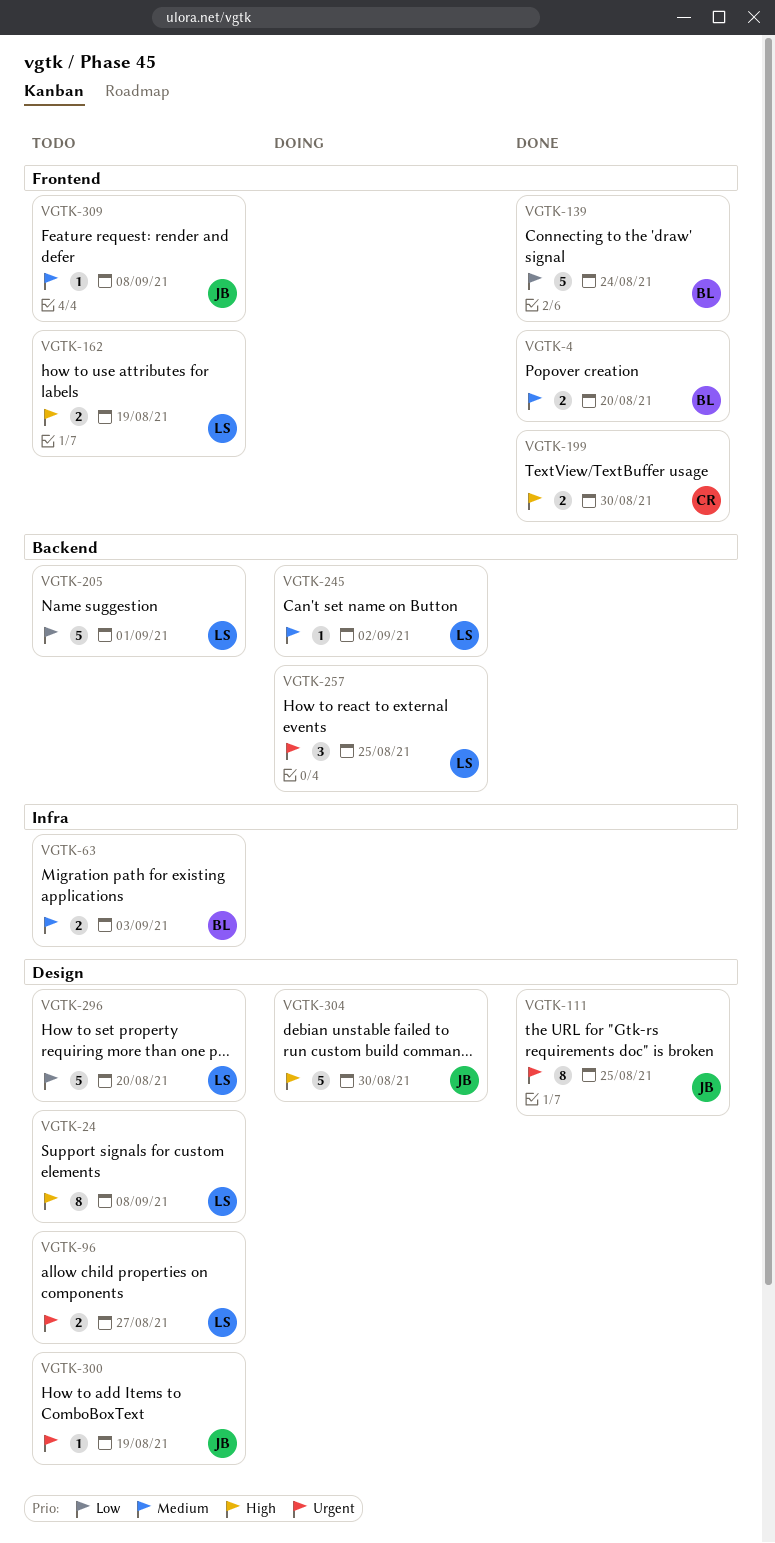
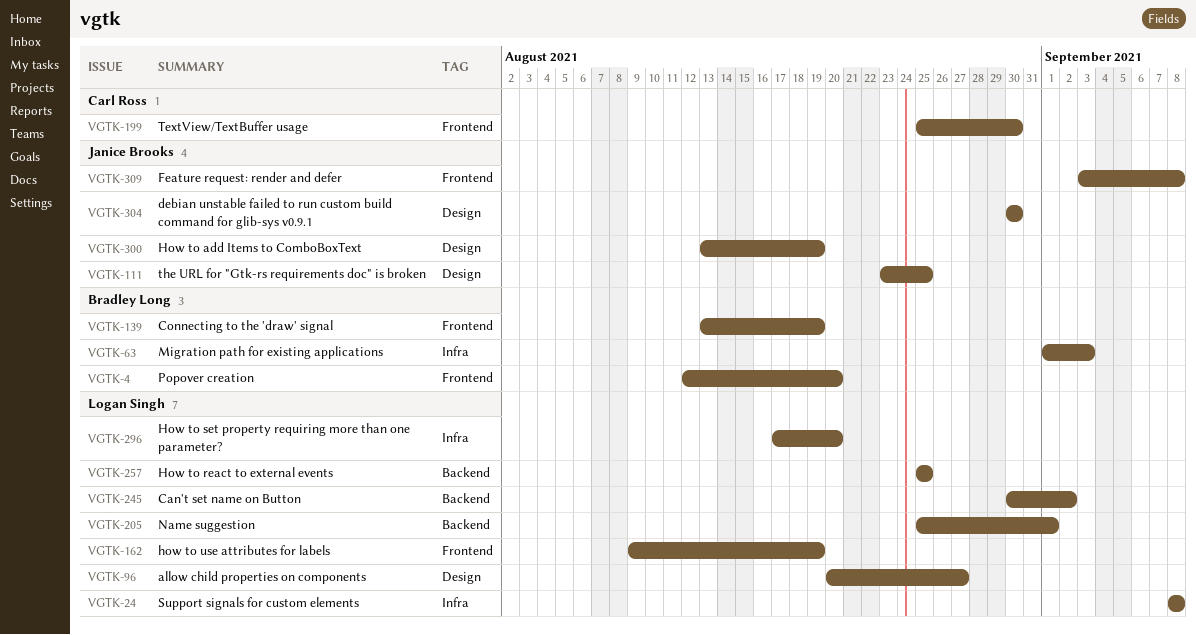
VGTK-24, label: Design -> Infra
VGTK-139, due: Aug 24 -> Aug 19
VGTK-296, label: Design -> Infra

